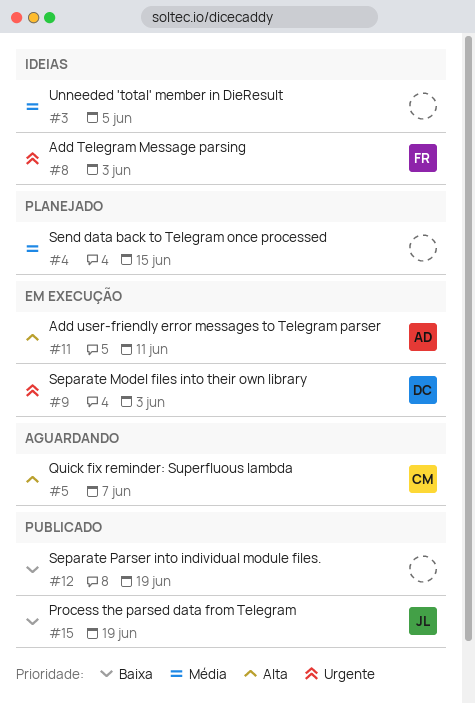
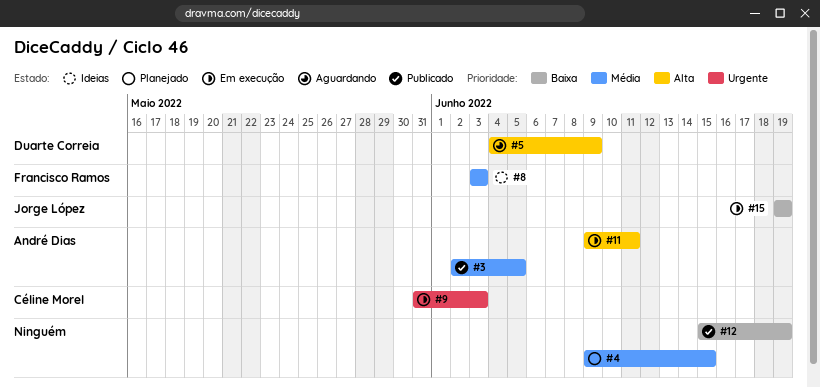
#3, status: Ideias -> Publicado
#3, owner: none -> André Dias
#5, owner: Céline Morel -> Duarte Correia
#5, due: Jun 7 -> Jun 9
#8, priority: Urgente -> Média
#9, owner: Duarte Correia -> Céline Morel
#15, status: Publicado -> Em execução

